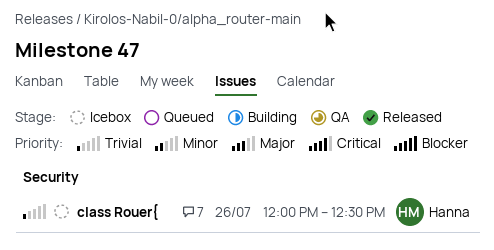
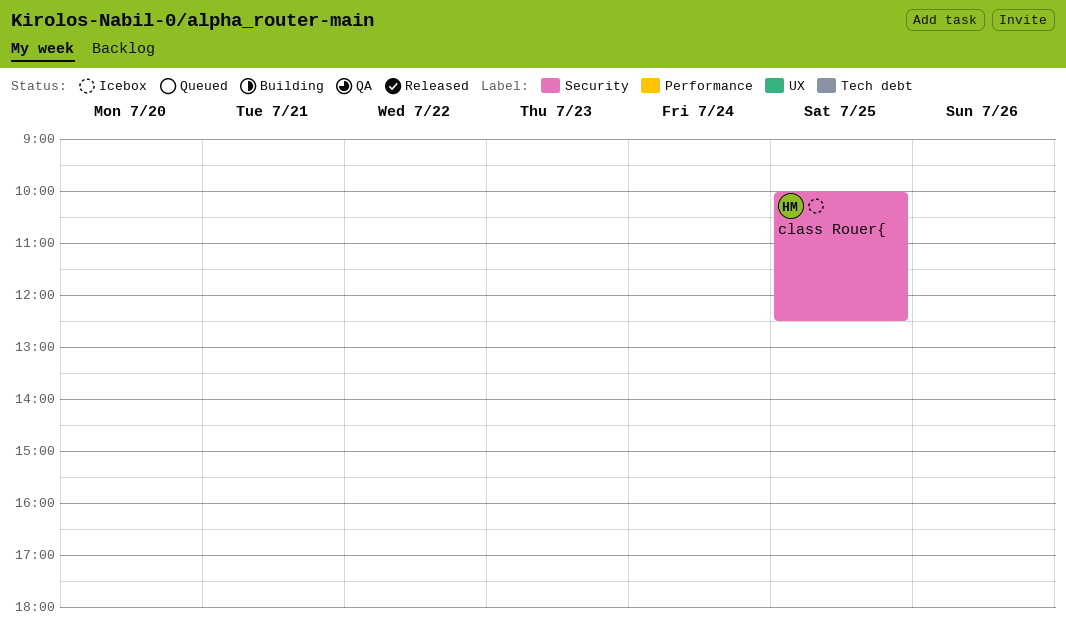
class Rouer{, day: Jul 26 -> Jul 25
class Rouer{, begins: 12:00 -> 10:00

